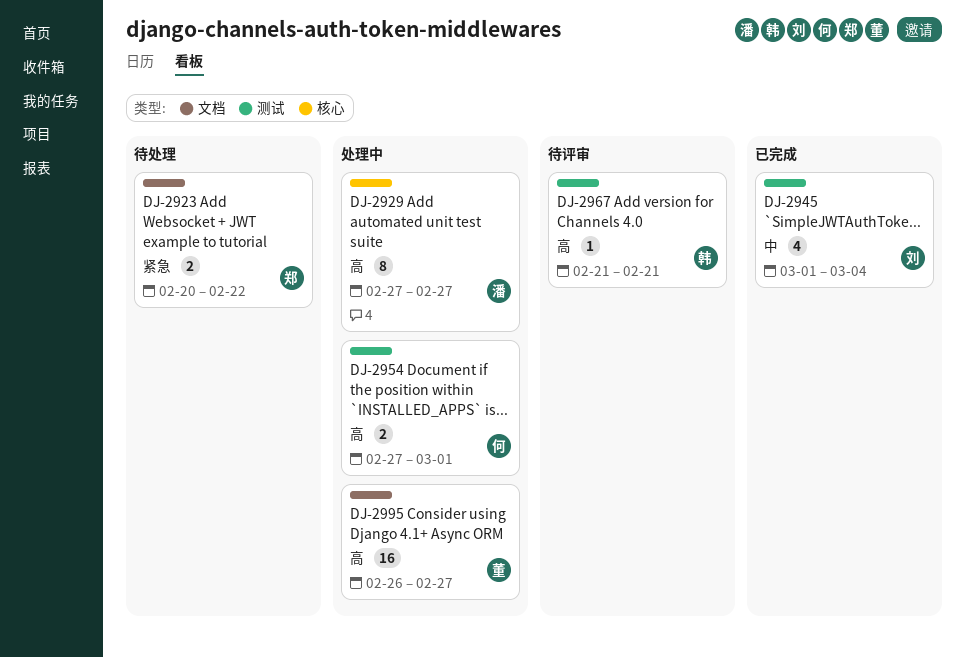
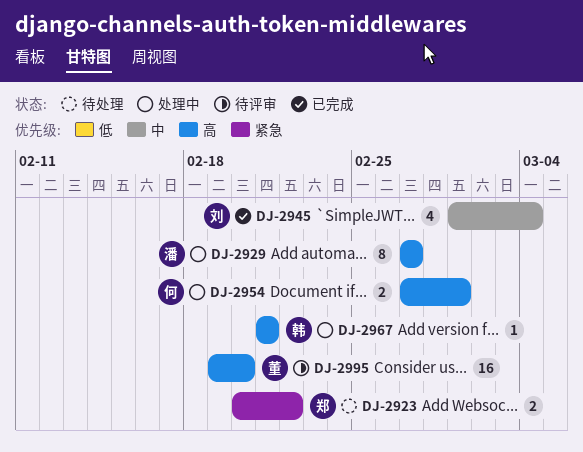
DJ-2967, status: 待评审 -> 处理中
DJ-2995, status: 处理中 -> 待评审
DJ-2995, start: Feb 26 -> Feb 19
DJ-2995, due: Feb 27 -> Feb 20

